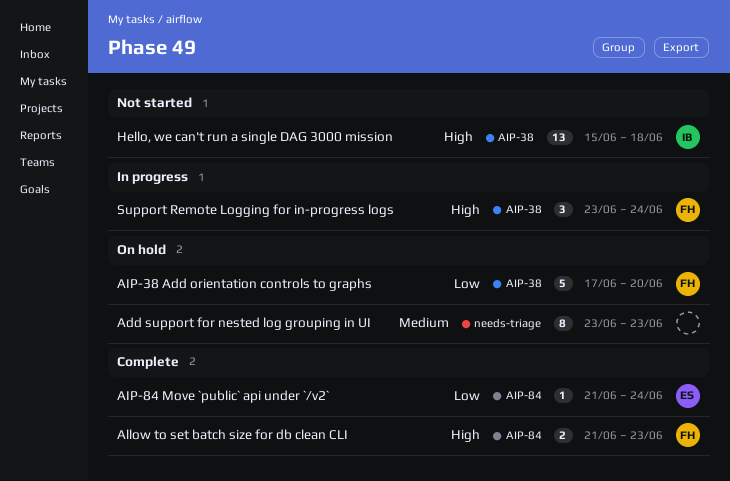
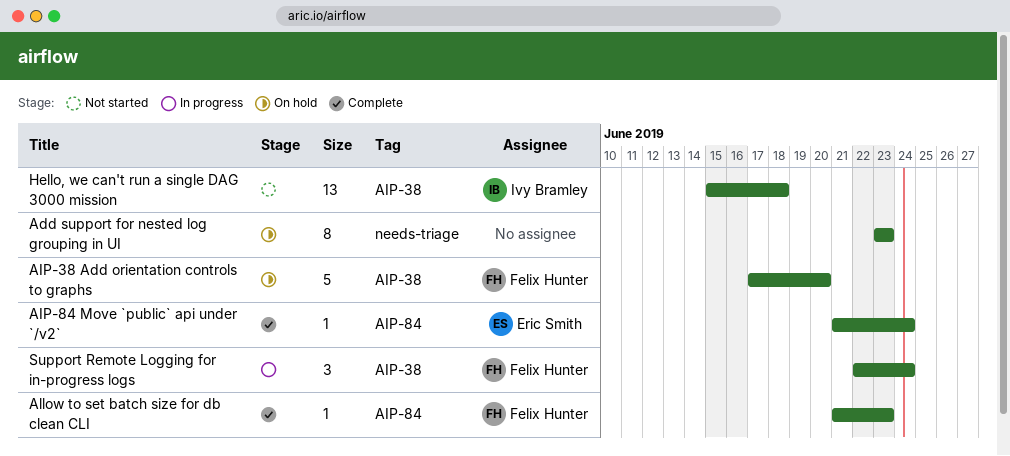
Allow to set batch size for db clean CLI, estimate: 2 -> 1
Support Remote Logging for in-progress logs, start: Jun 23 -> Jun 22

